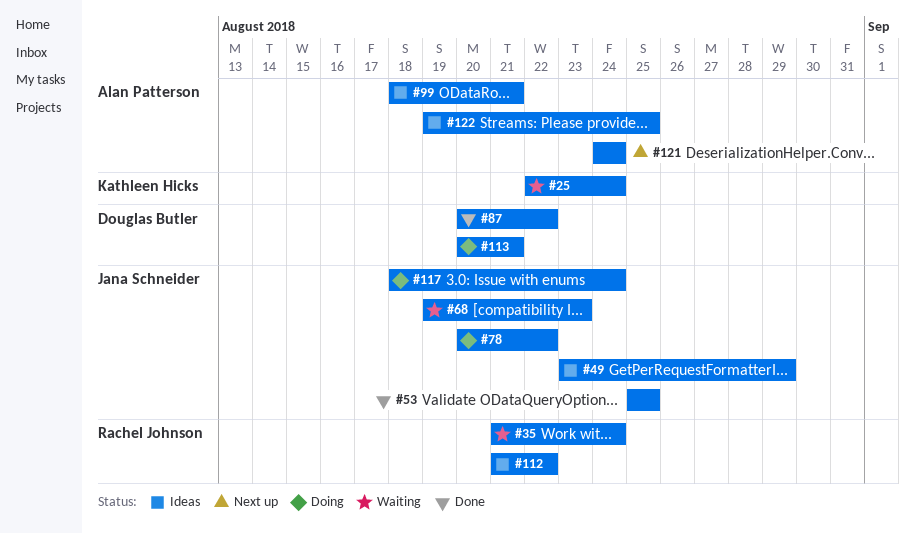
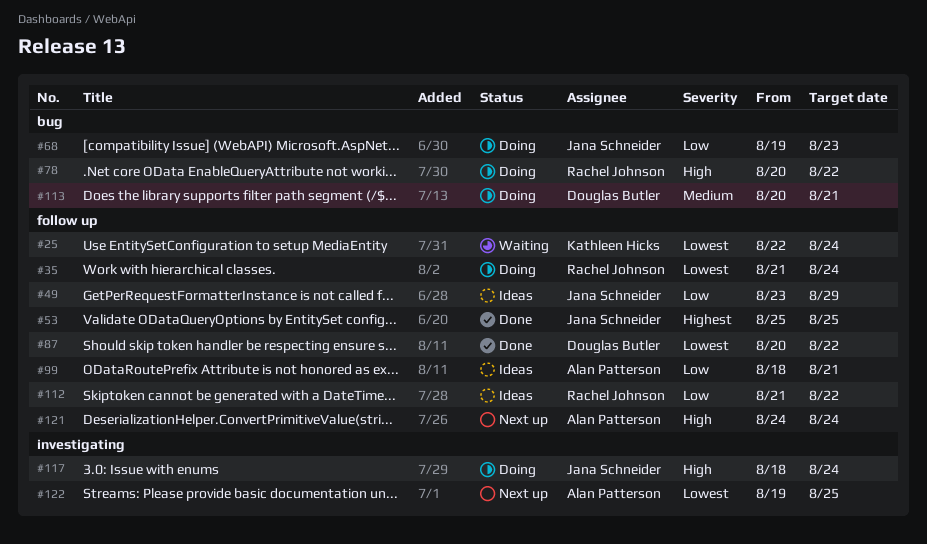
#35, status: Waiting -> Doing
#68, status: Waiting -> Doing
#78, owner: Jana Schneider -> Rachel Johnson
#122, status: Ideas -> Next up

